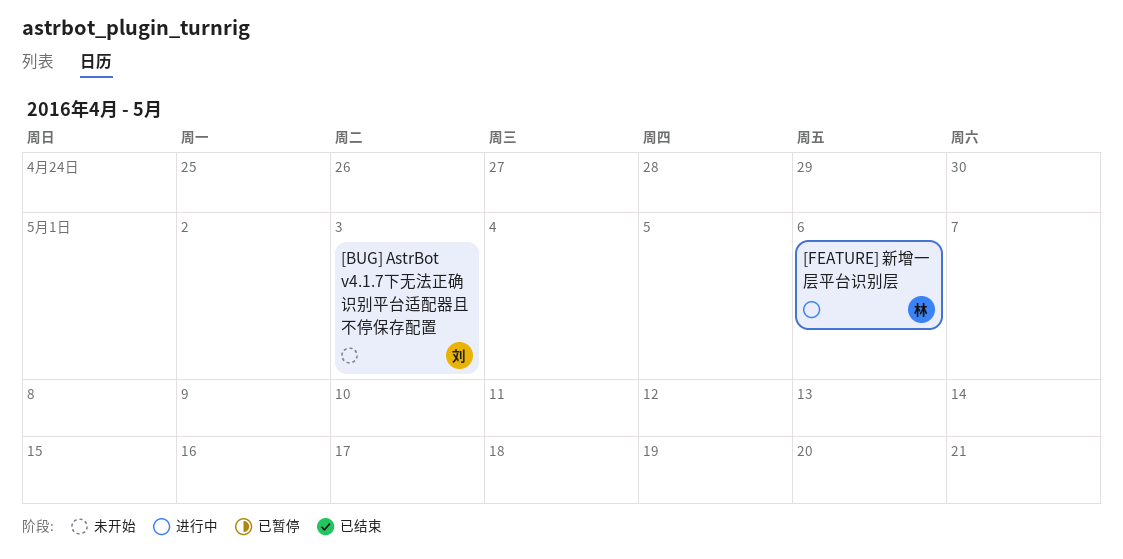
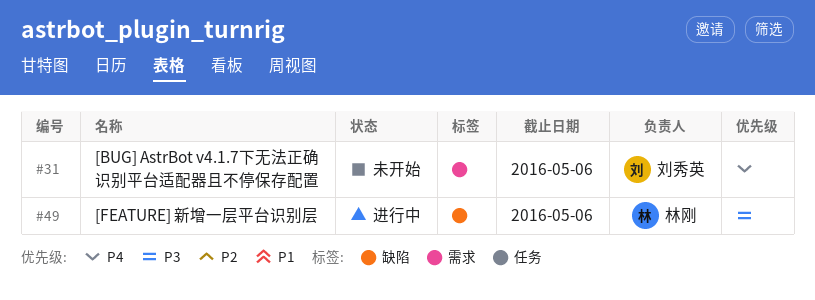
[BUG] AstrBot v4.1.7下无法正确识别平台适配器且不停保存配置, due: May 3 -> May 6

